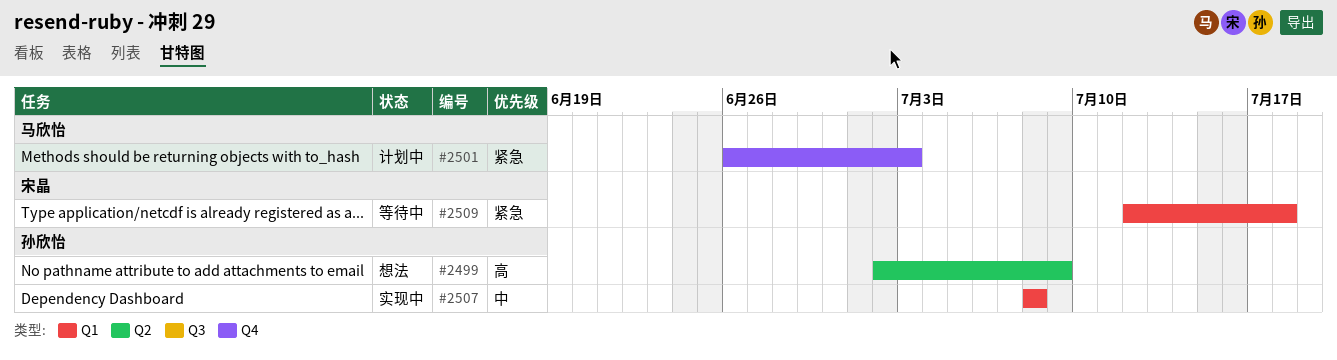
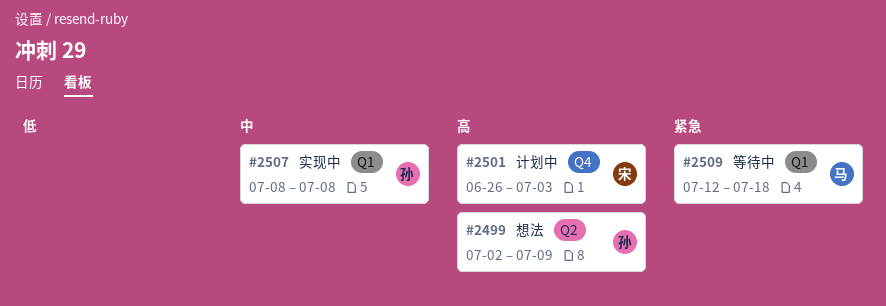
#2501, owner: 马欣怡 -> 宋晶
#2501, priority: 紧急 -> 高
#2509, owner: 宋晶 -> 马欣怡

